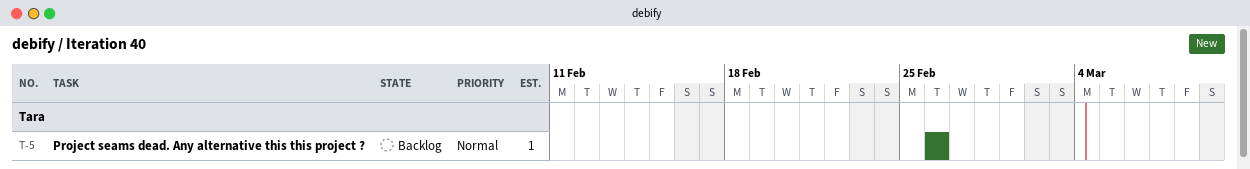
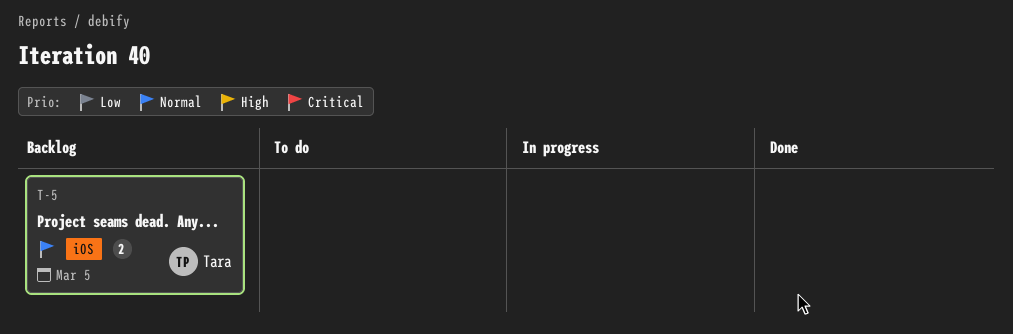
T-5, estimate: 1 -> 2
T-5, due: Feb 26 -> Mar 5

